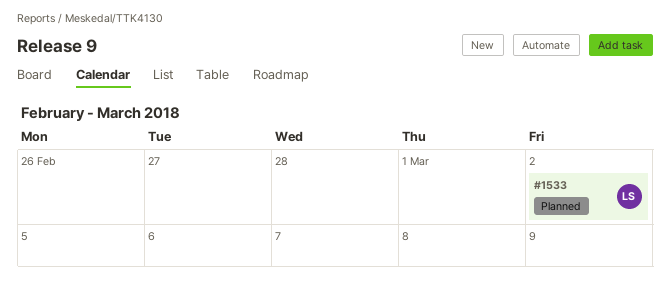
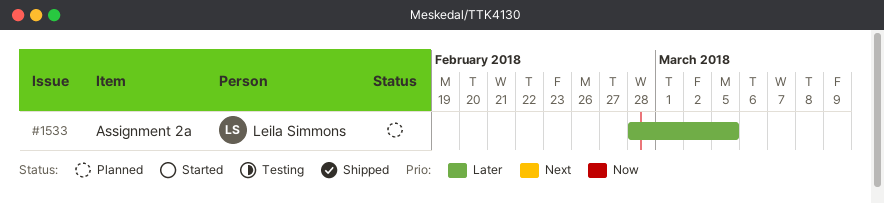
#1533, due: Mar 2 -> Mar 5

